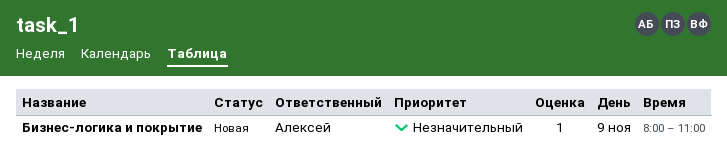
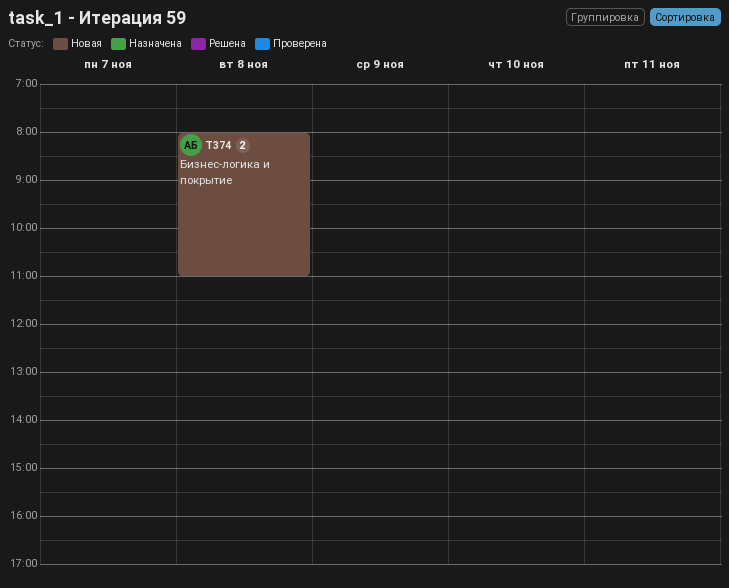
Бизнес-логика и покрытие, estimate: 1 -> 2
Бизнес-логика и покрытие, day: Nov 9 -> Nov 8

